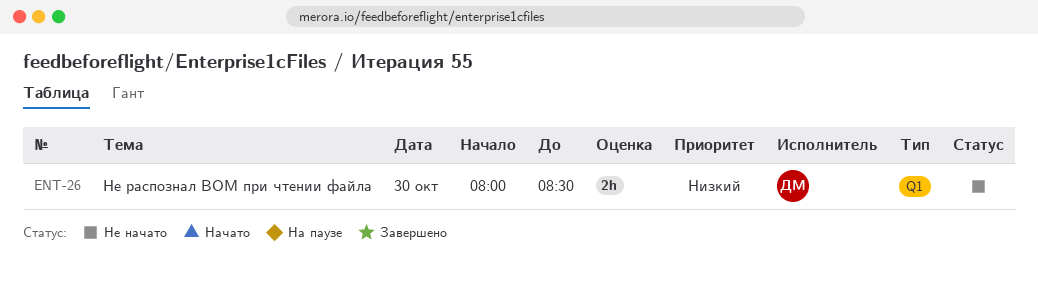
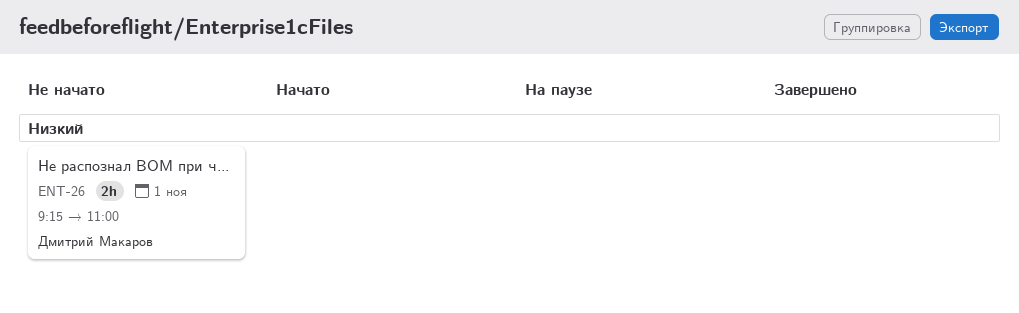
ENT-26, day: Oct 30 -> Nov 1
ENT-26, begins: 08:00 -> 09:15
ENT-26, ends: 08:30 -> 11:00

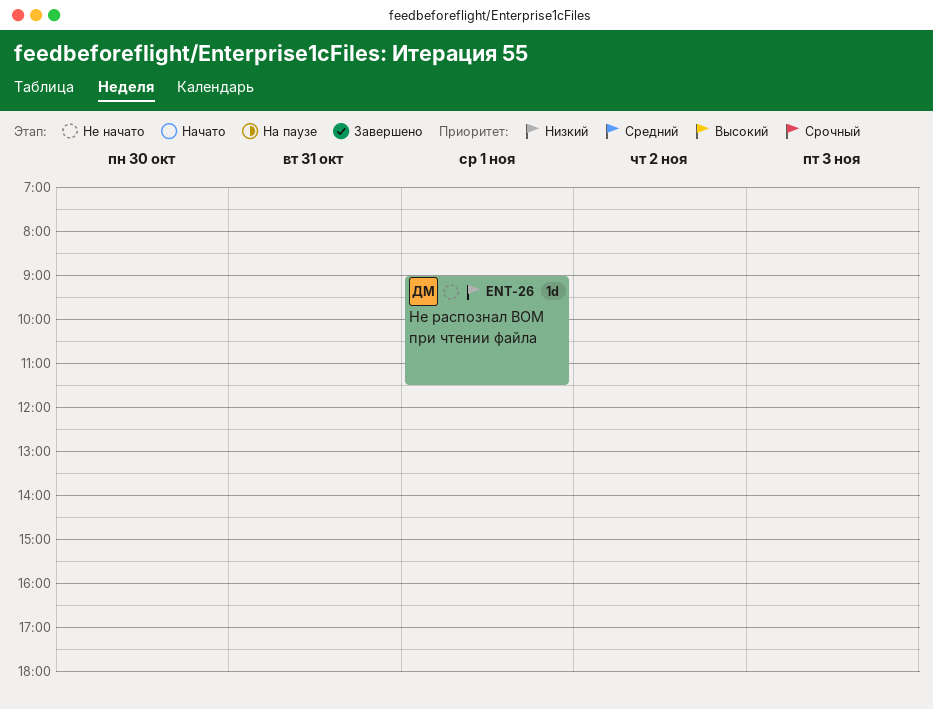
ENT-26, estimate: 2h -> 1d
ENT-26, begins: 09:15 -> 09:00
ENT-26, ends: 11:00 -> 11:30

